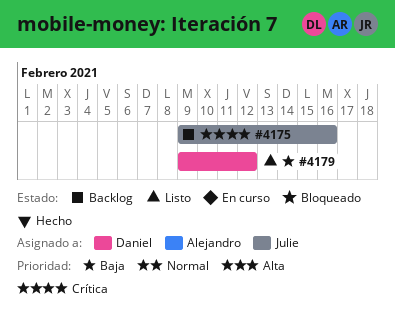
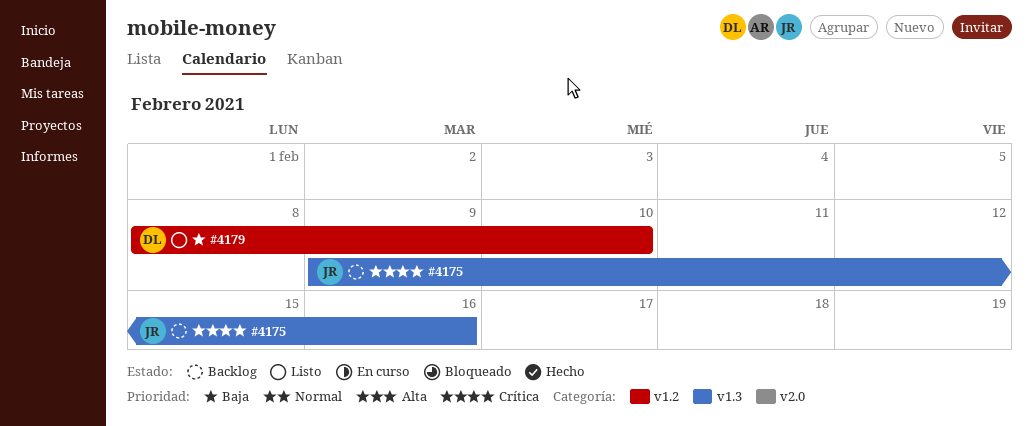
#4179, start: Feb 9 -> Feb 8
#4179, due: Feb 12 -> Feb 10

